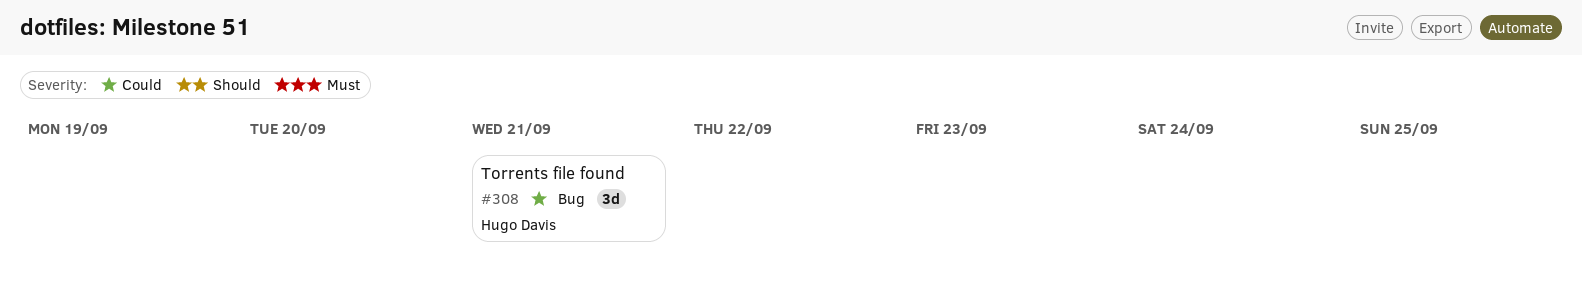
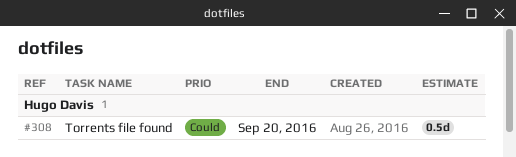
#308, estimate: 3d -> 0.5d
#308, due: Sep 21 -> Sep 20

